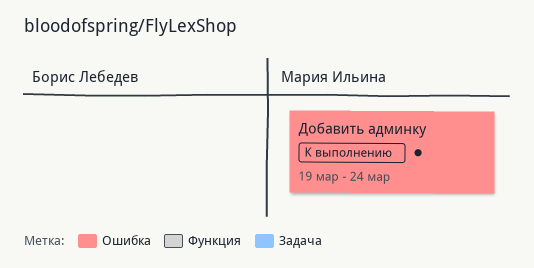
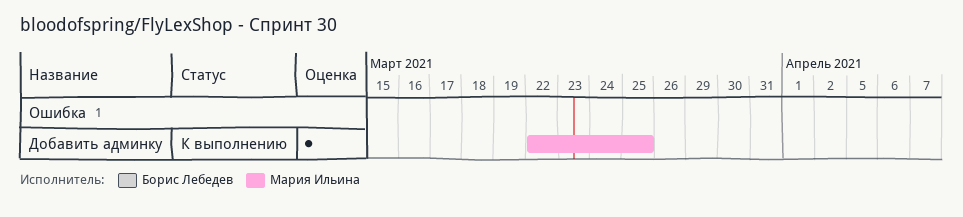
Добавить админку, start: Mar 19 -> Mar 22
Добавить админку, due: Mar 24 -> Mar 25

